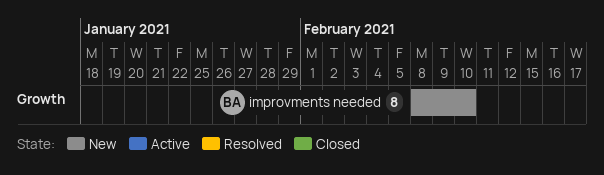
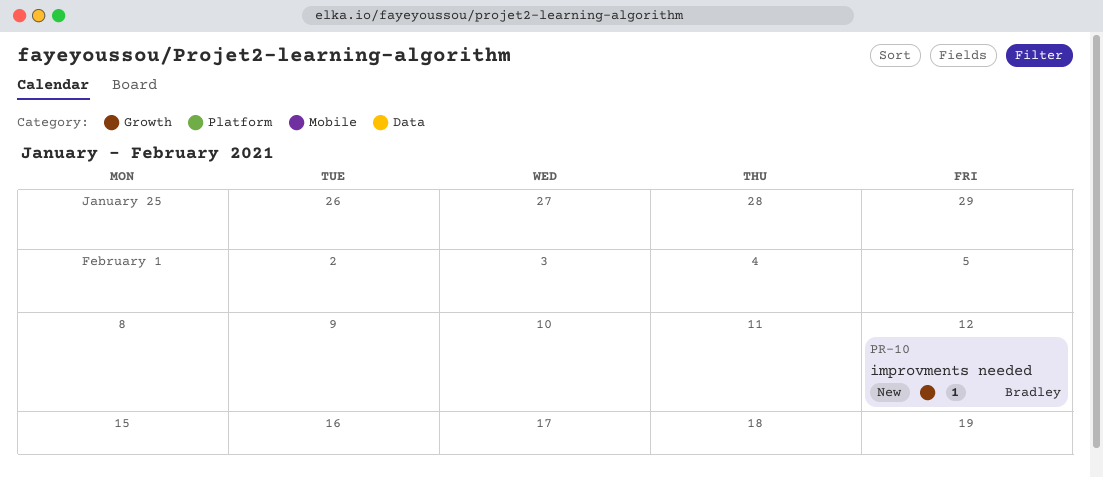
improvments needed, estimate: 8 -> 1
improvments needed, due: Feb 10 -> Feb 12

